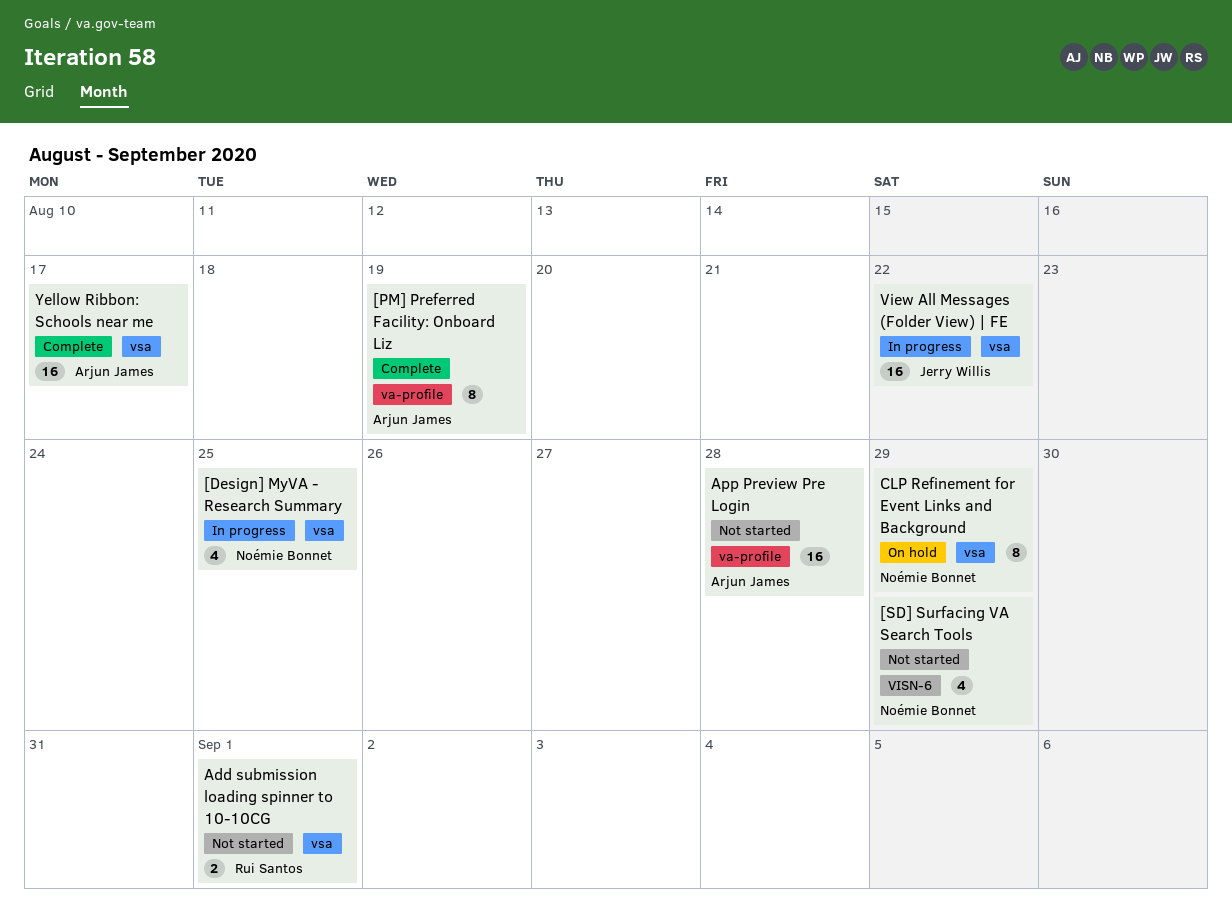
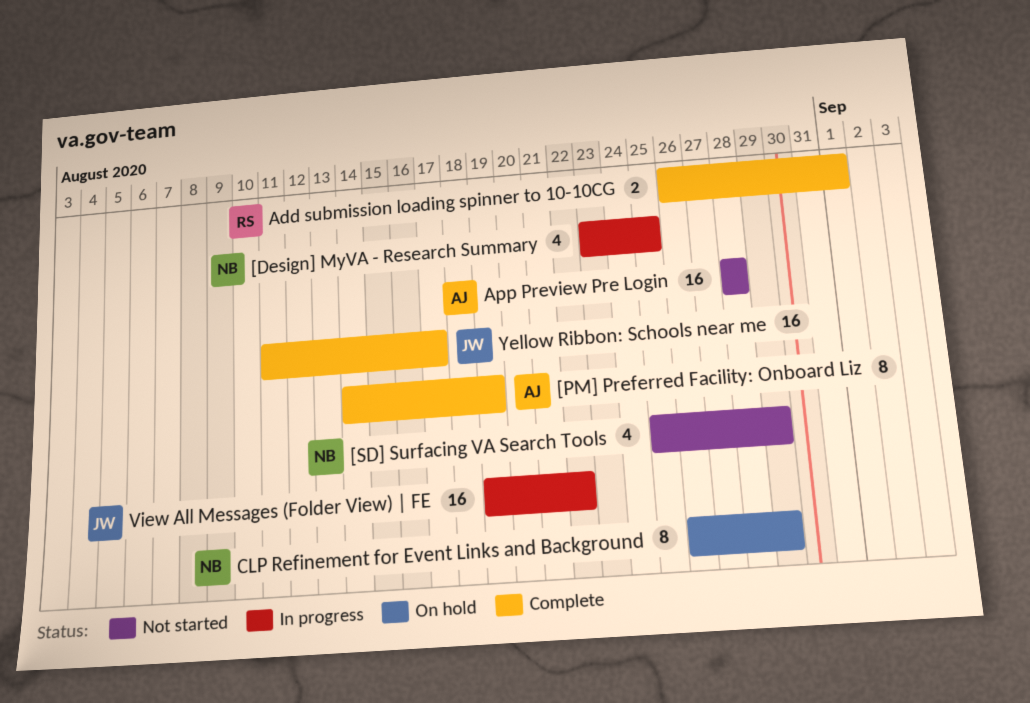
Add submission loading spinner to 10-10CG, status: Not started -> Complete
Yellow Ribbon: Schools near me, owner: Arjun James -> Jerry Willis

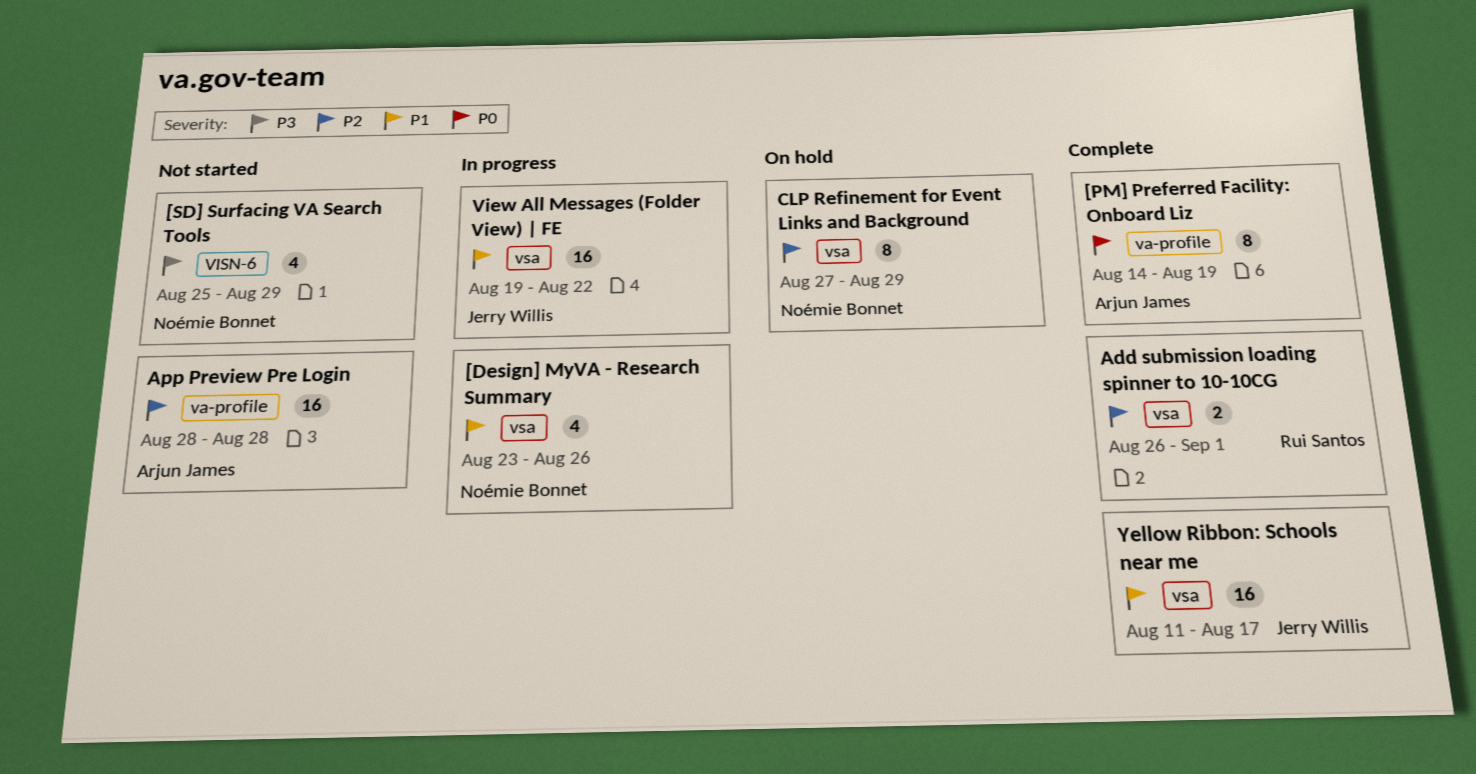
[Design] MyVA - Research Summary, due: Aug 25 -> Aug 26
CLP Refinement for Event Links and Background, start: Aug 26 -> Aug 27

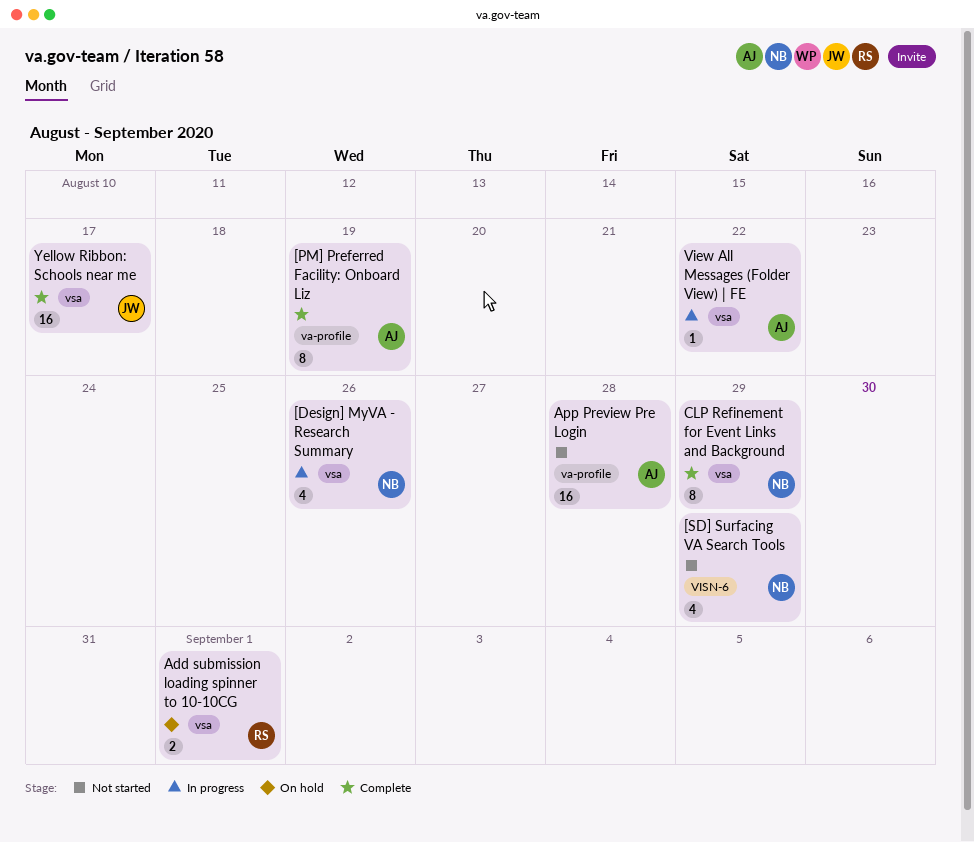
Add submission loading spinner to 10-10CG, status: Complete -> On hold
CLP Refinement for Event Links and Background, status: On hold -> Complete
View All Messages (Folder View) | FE, owner: Jerry Willis -> Arjun James
View All Messages (Folder View) | FE, estimate: 16 -> 1

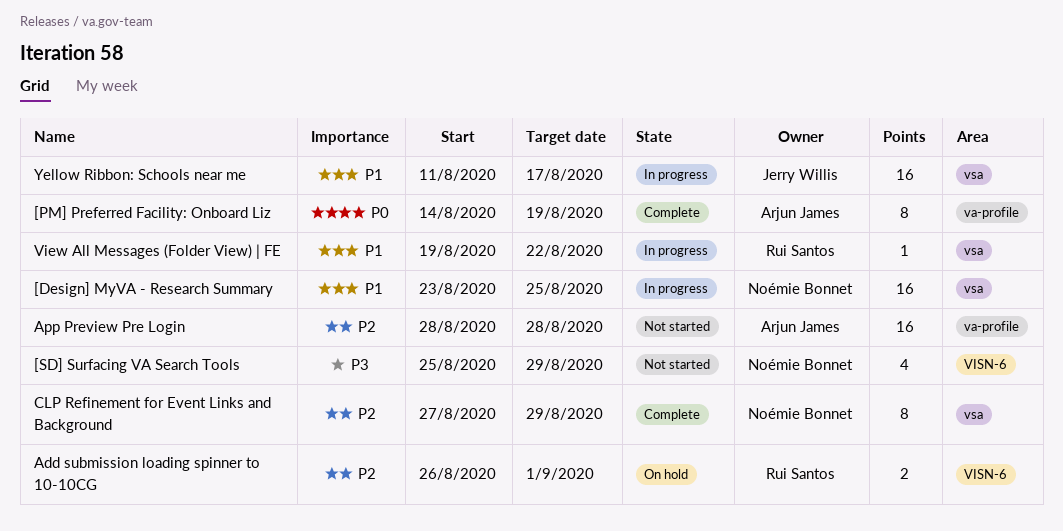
[Design] MyVA - Research Summary, estimate: 4 -> 16
[Design] MyVA - Research Summary, due: Aug 26 -> Aug 25
Add submission loading spinner to 10-10CG, label: vsa -> VISN-6
View All Messages (Folder View) | FE, owner: Arjun James -> Rui Santos
Yellow Ribbon: Schools near me, status: Complete -> In progress

